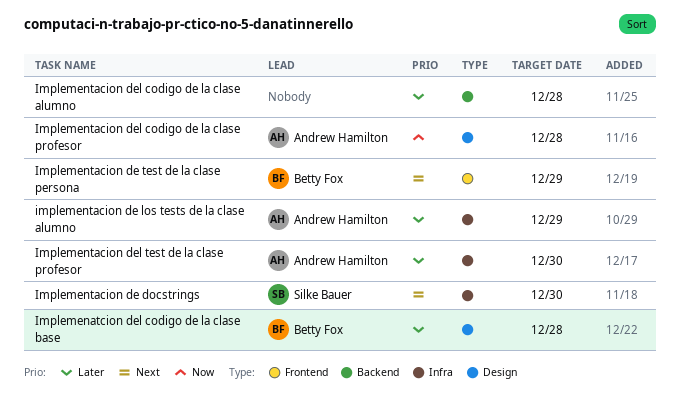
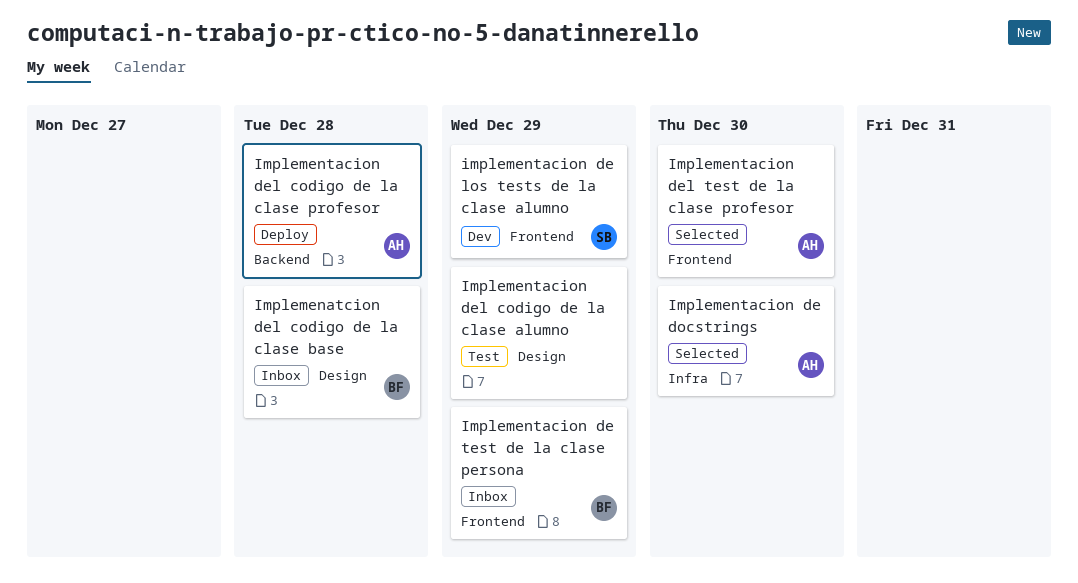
Implementacion de docstrings, owner: Silke Bauer -> Andrew Hamilton
implementacion de los tests de la clase alumno, owner: Andrew Hamilton -> Silke Bauer
implementacion de los tests de la clase alumno, label: Infra -> Frontend
Implementacion del codigo de la clase alumno, label: Backend -> Design
Implementacion del codigo de la clase alumno, due: Dec 28 -> Dec 29
Implementacion del codigo de la clase profesor, label: Design -> Backend
Implementacion del test de la clase profesor, label: Infra -> Frontend

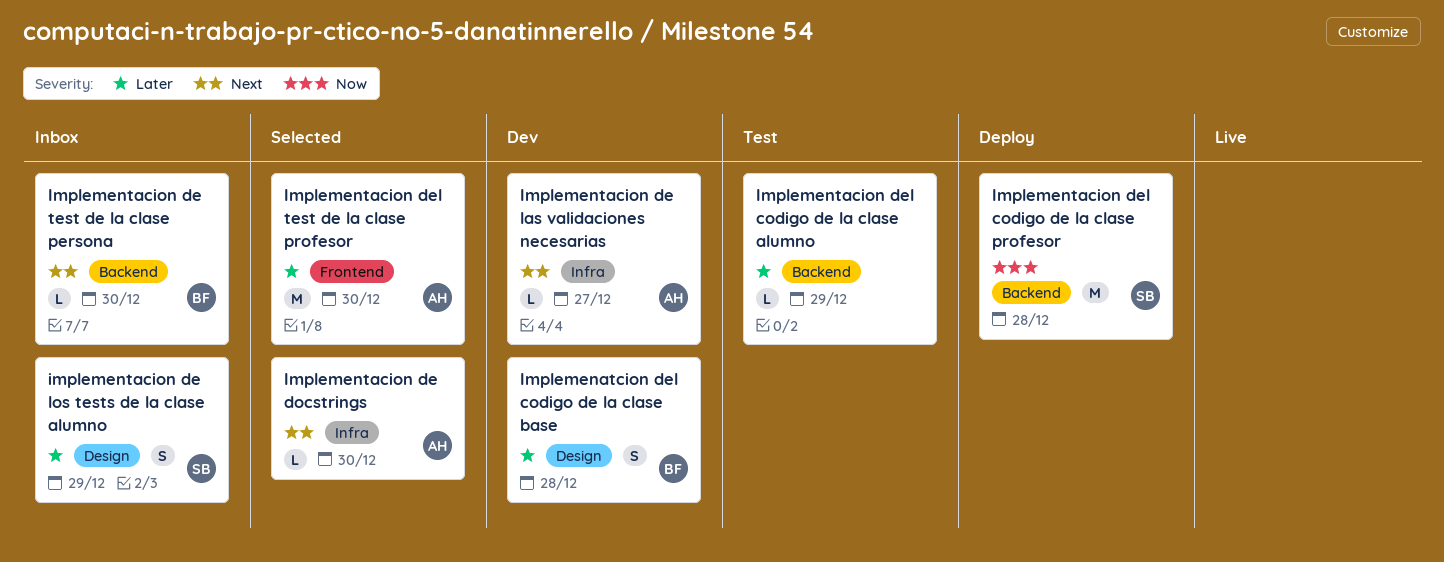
Implemenatcion del codigo de la clase base, status: Inbox -> Dev
Implementacion de las validaciones necesarias: none -> present
implementacion de los tests de la clase alumno, status: Dev -> Inbox
implementacion de los tests de la clase alumno, label: Frontend -> Design
Implementacion de test de la clase persona, label: Frontend -> Backend
Implementacion de test de la clase persona, due: Dec 29 -> Dec 30
Implementacion del codigo de la clase alumno, label: Design -> Backend
Implementacion del codigo de la clase profesor, owner: AH -> SB

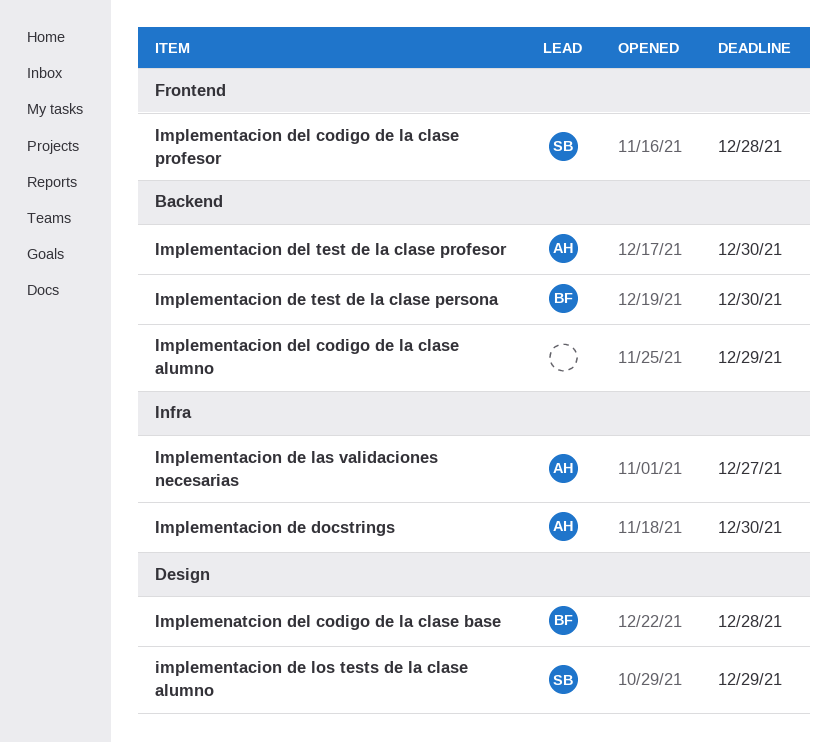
Implementacion del codigo de la clase profesor, label: Backend -> Frontend
Implementacion del test de la clase profesor, label: Frontend -> Backend

